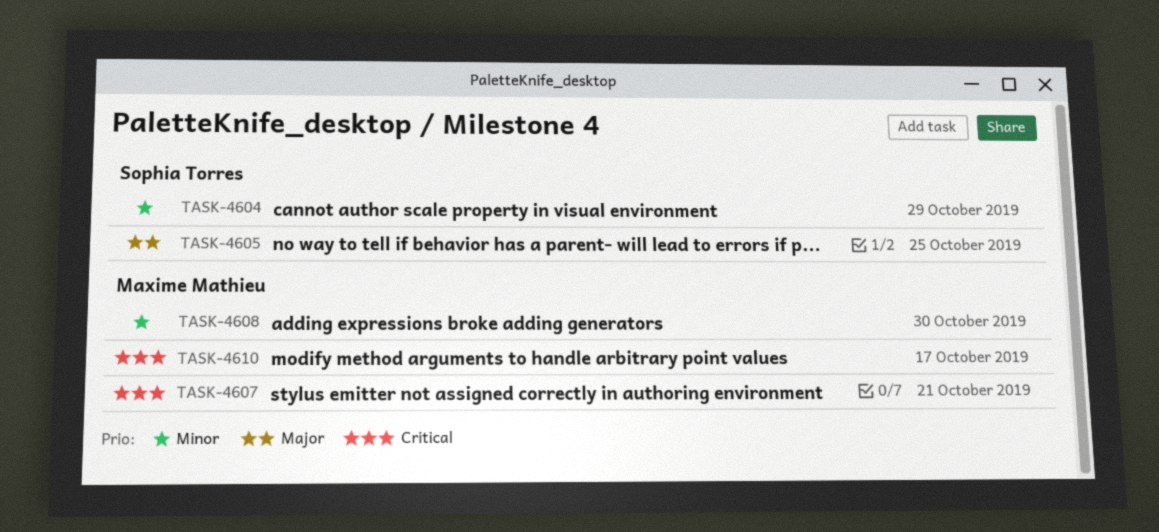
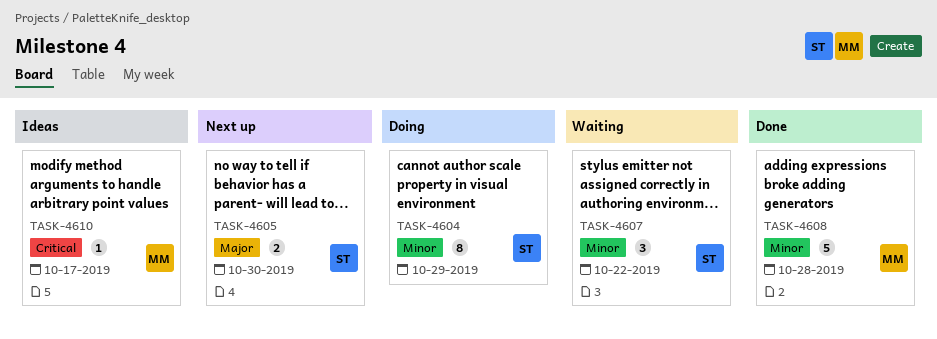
TASK-4605, due: Oct 25 -> Oct 30
TASK-4607, owner: Maxime Mathieu -> Sophia Torres
TASK-4607, priority: Critical -> Minor
TASK-4607, due: Oct 21 -> Oct 22
TASK-4608, due: Oct 30 -> Oct 28

